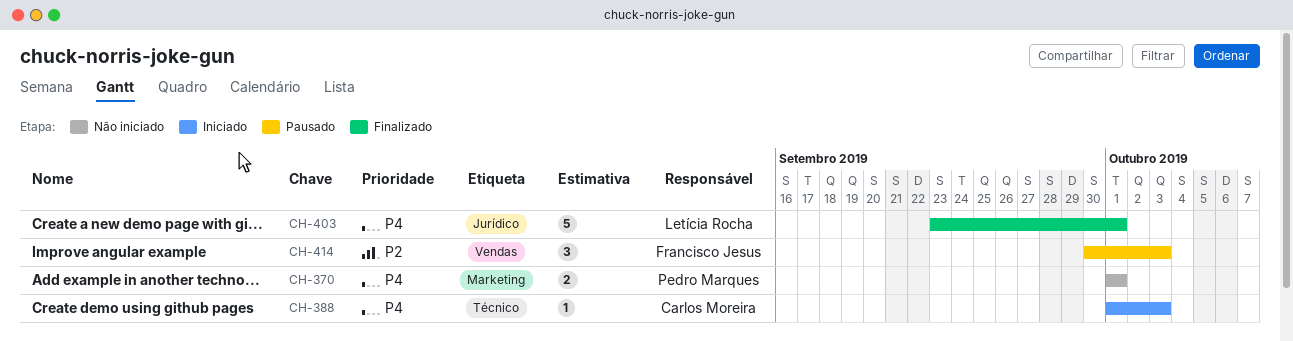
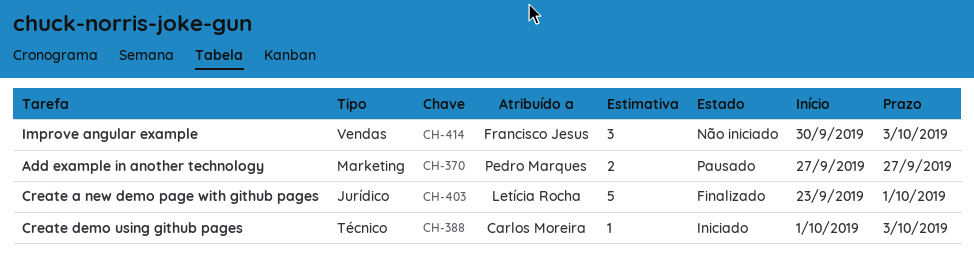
CH-370, status: Não iniciado -> Pausado
CH-370, start: Oct 1 -> Sep 27
CH-370, due: Oct 1 -> Sep 27
CH-414, status: Pausado -> Não iniciado

